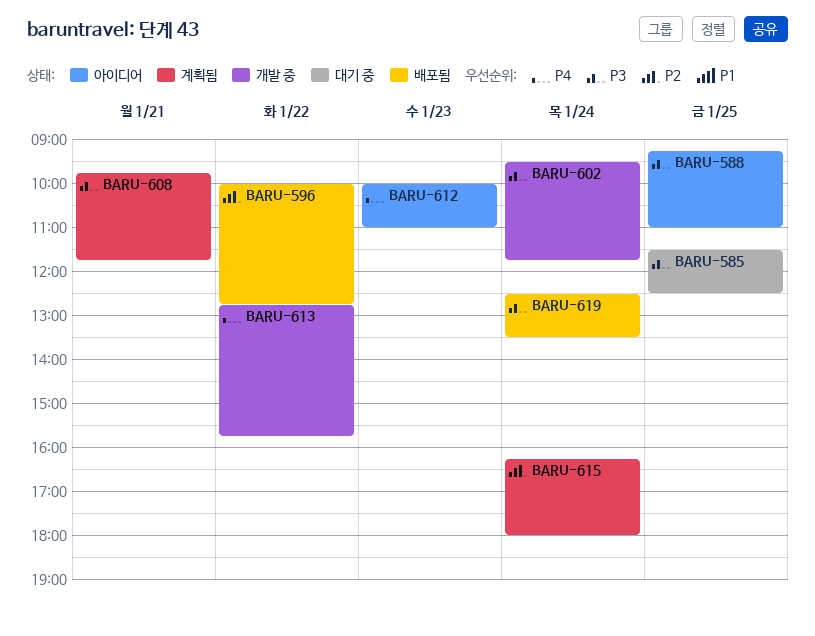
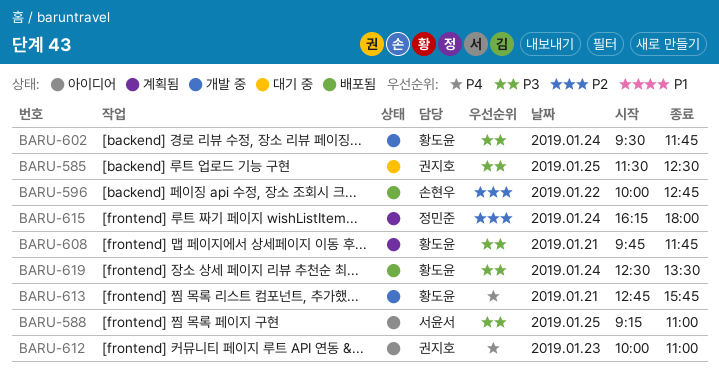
BARU-613, day: Jan 22 -> Jan 21

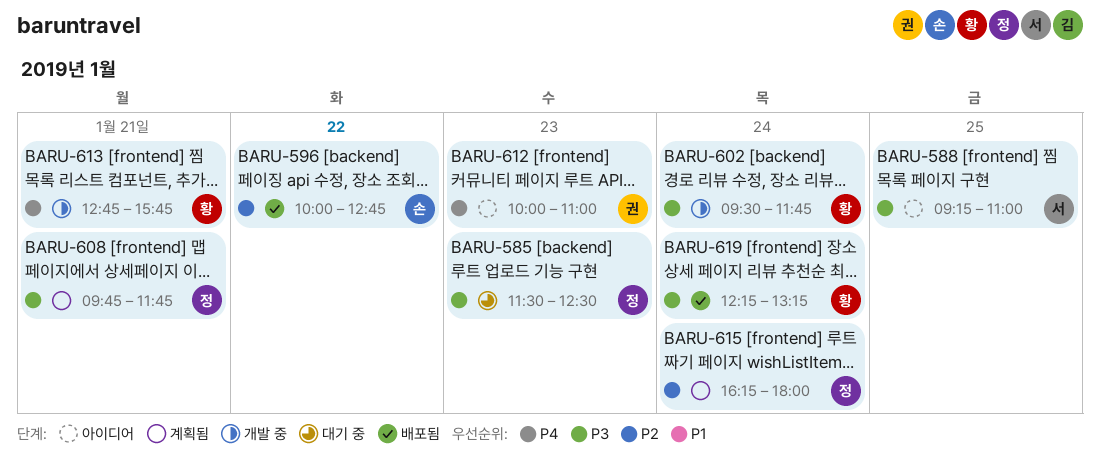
BARU-585, owner: 권지호 -> 정민준
BARU-585, day: Jan 25 -> Jan 23
BARU-608, owner: 황도윤 -> 정민준
BARU-619, begins: 12:30 -> 12:15
BARU-619, ends: 13:30 -> 13:15

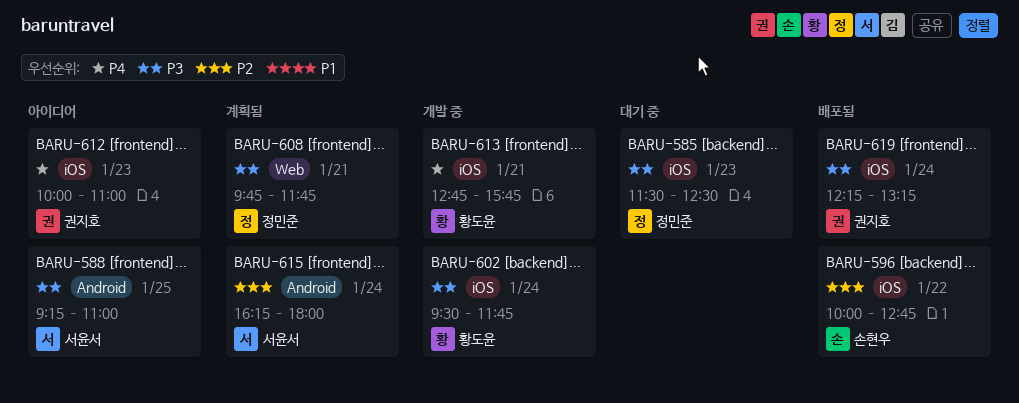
BARU-615, owner: 정민준 -> 서윤서
BARU-619, owner: 황도윤 -> 권지호

